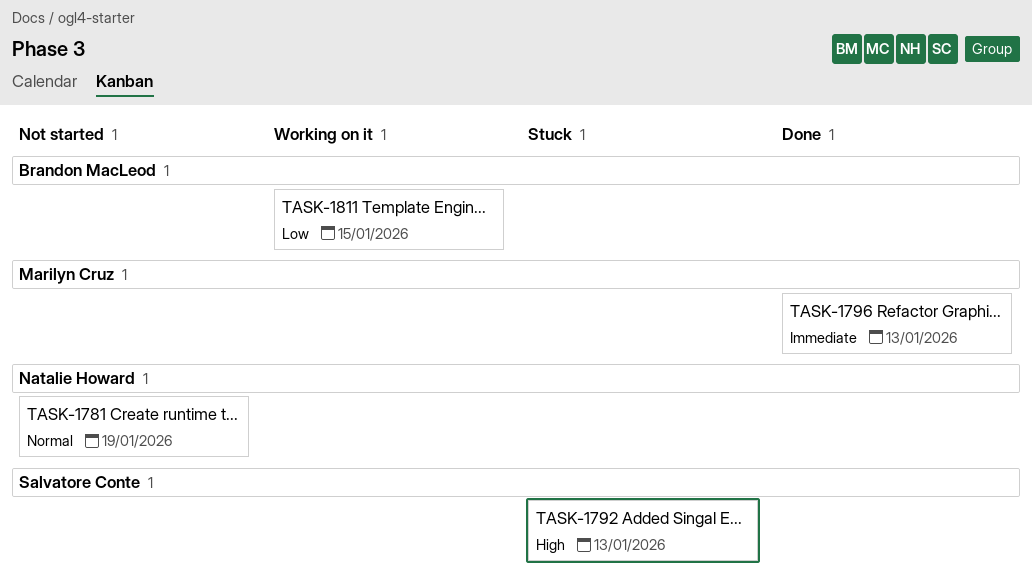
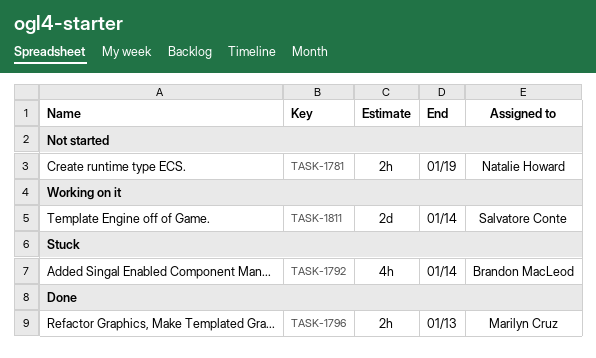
TASK-1792, owner: Salvatore Conte -> Brandon MacLeod
TASK-1792, due: Jan 13 -> Jan 14
TASK-1811, owner: Brandon MacLeod -> Salvatore Conte
TASK-1811, due: Jan 15 -> Jan 14

